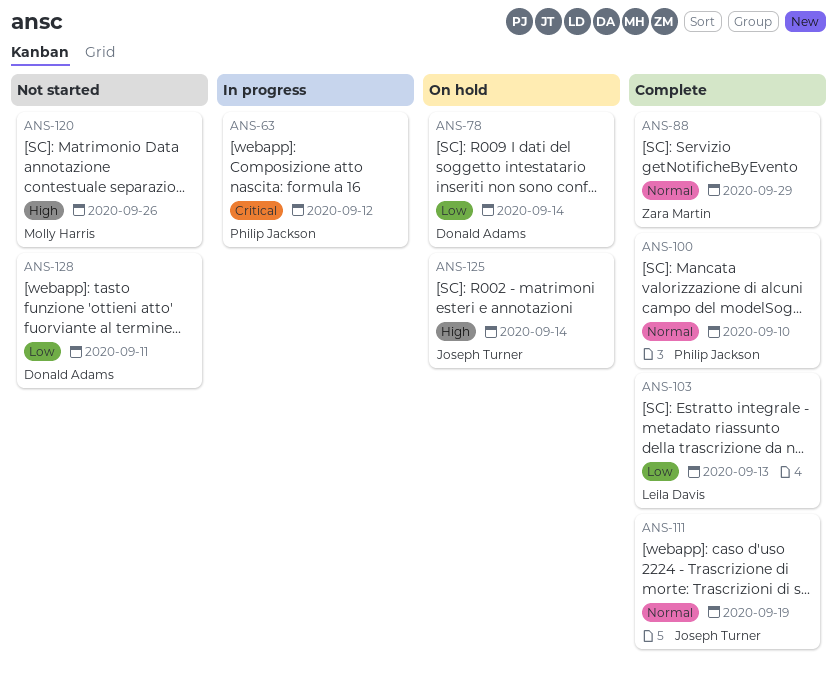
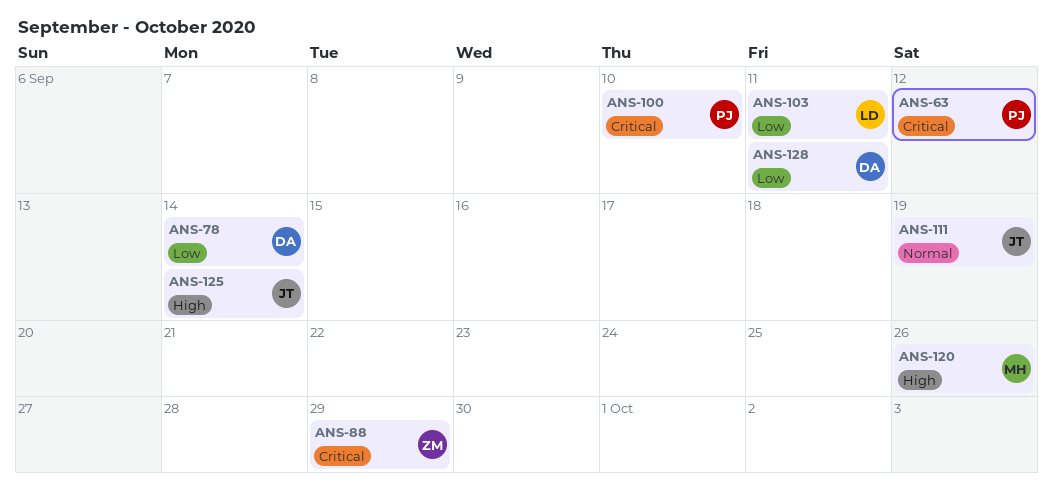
ANS-88, priority: Normal -> Critical
ANS-100, priority: Normal -> Critical
ANS-103, due: Sep 13 -> Sep 11

